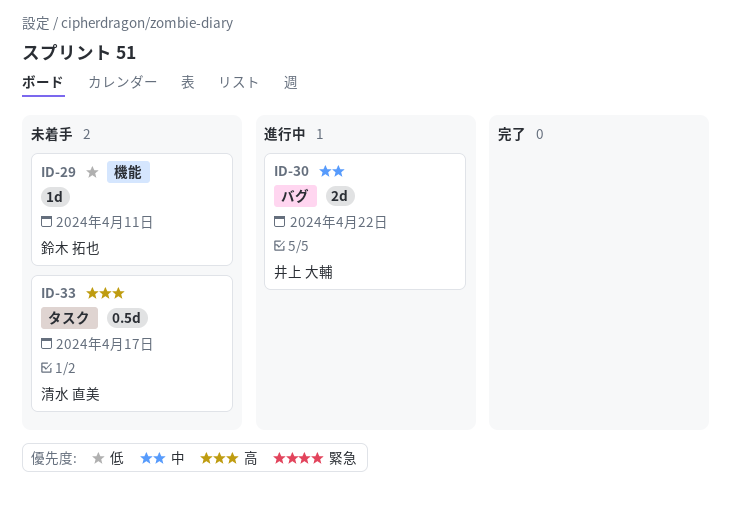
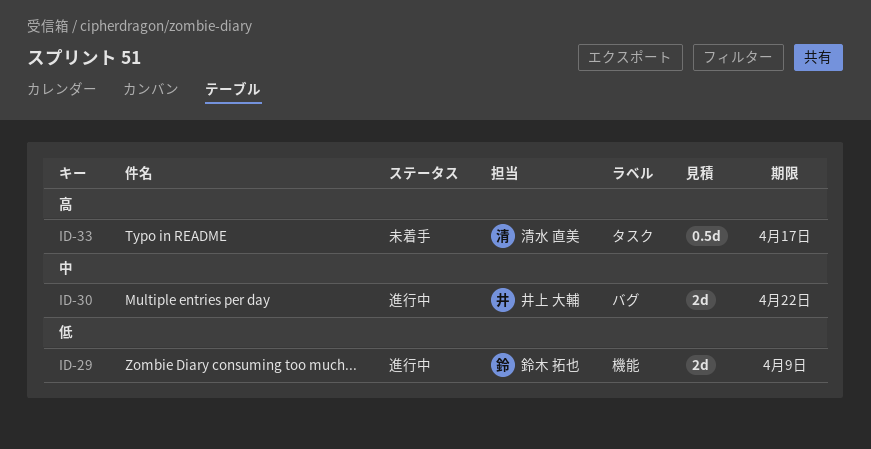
ID-29, status: 未着手 -> 進行中
ID-29, estimate: 1d -> 2d
ID-29, due: Apr 11 -> Apr 9

